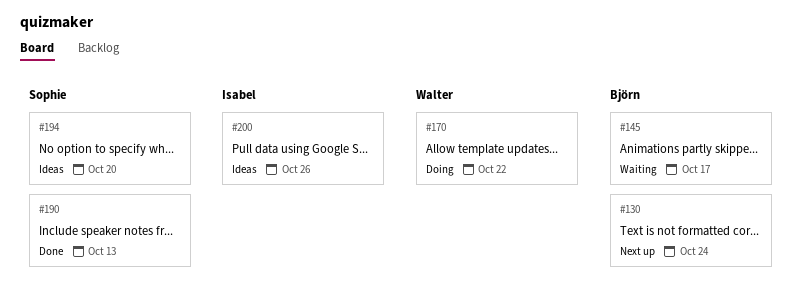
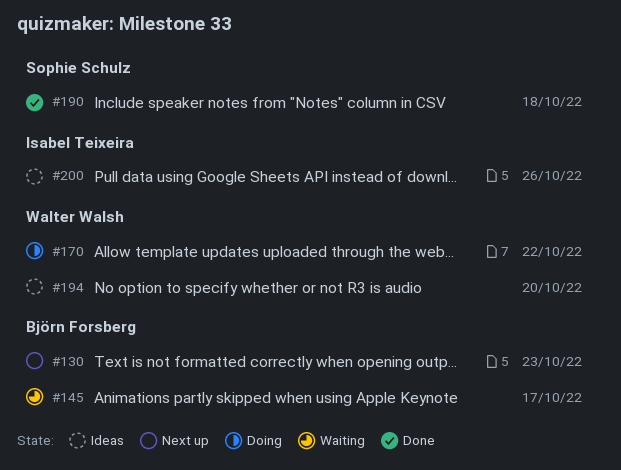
#130, due: Oct 24 -> Oct 23
#190, due: Oct 13 -> Oct 18
#194, owner: Sophie Schulz -> Walter Walsh

